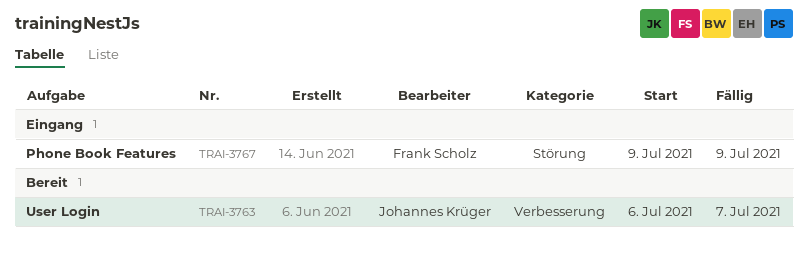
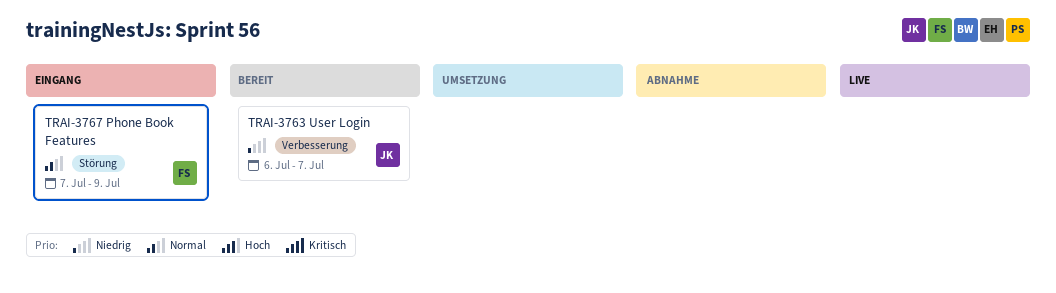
TRAI-3767, start: Jul 9 -> Jul 7

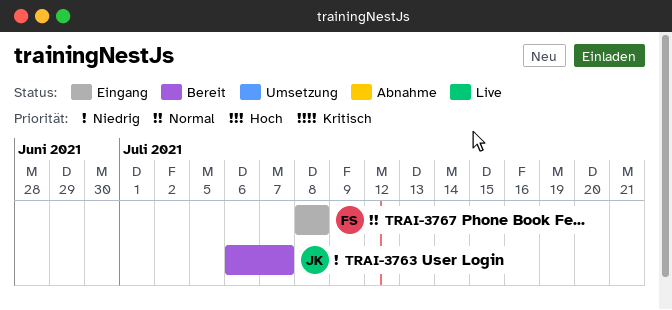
TRAI-3767, start: Jul 7 -> Jul 8
TRAI-3767, due: Jul 9 -> Jul 8

